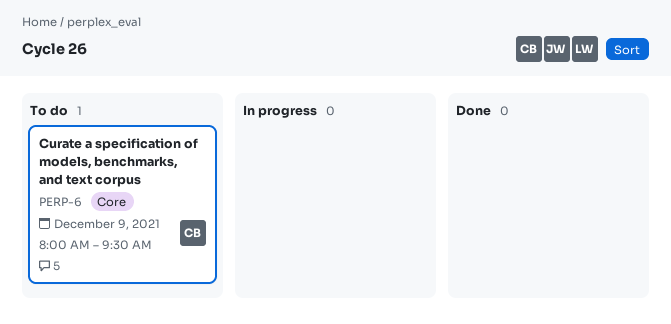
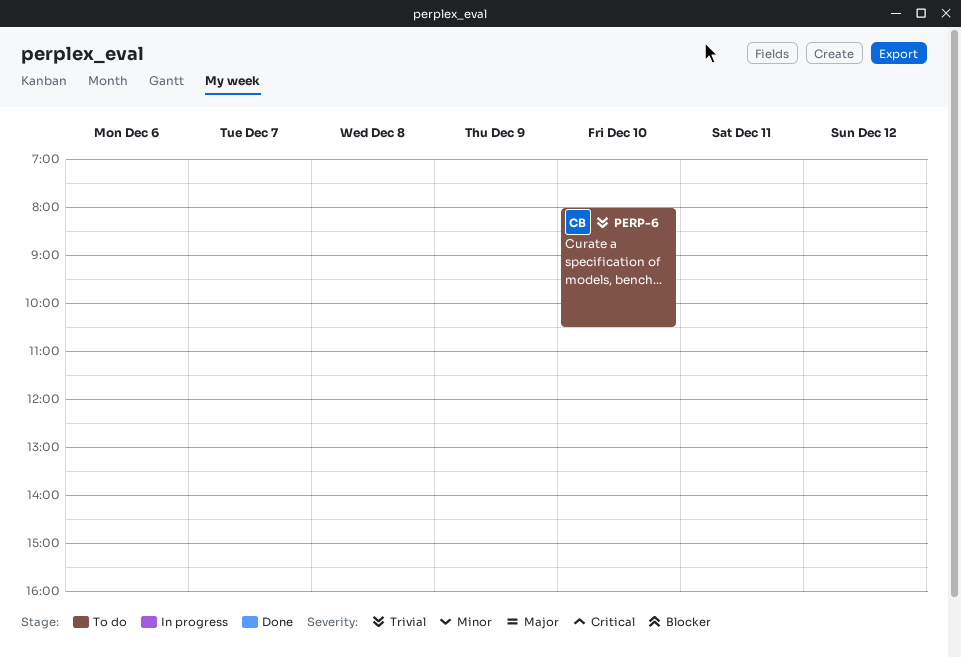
PERP-6, day: Dec 9 -> Dec 10
PERP-6, ends: 09:30 -> 10:30

